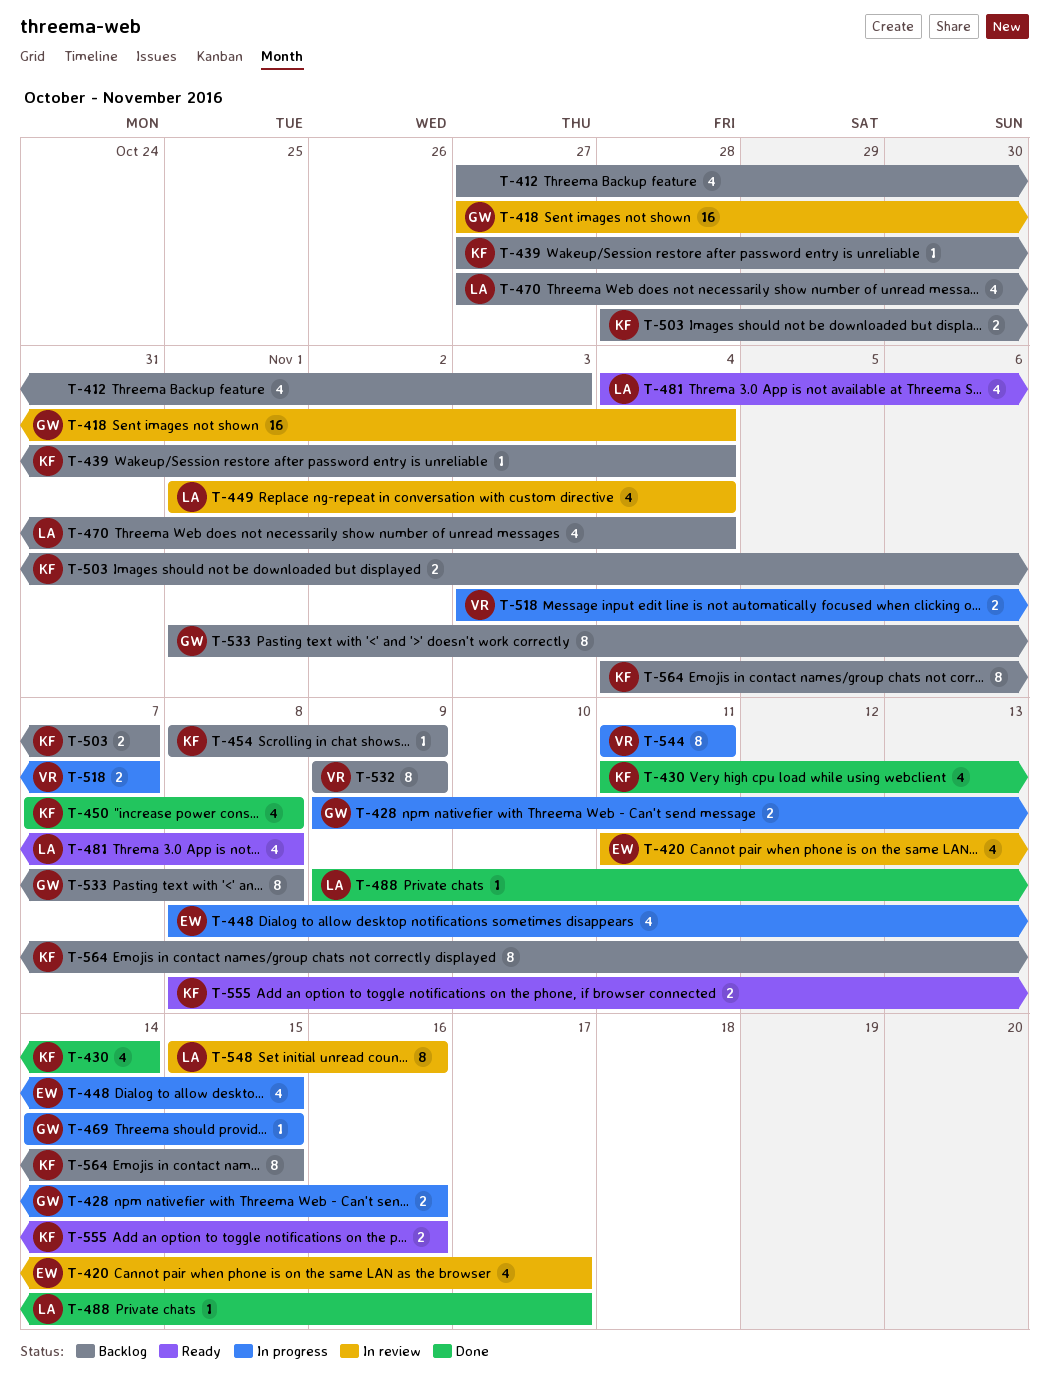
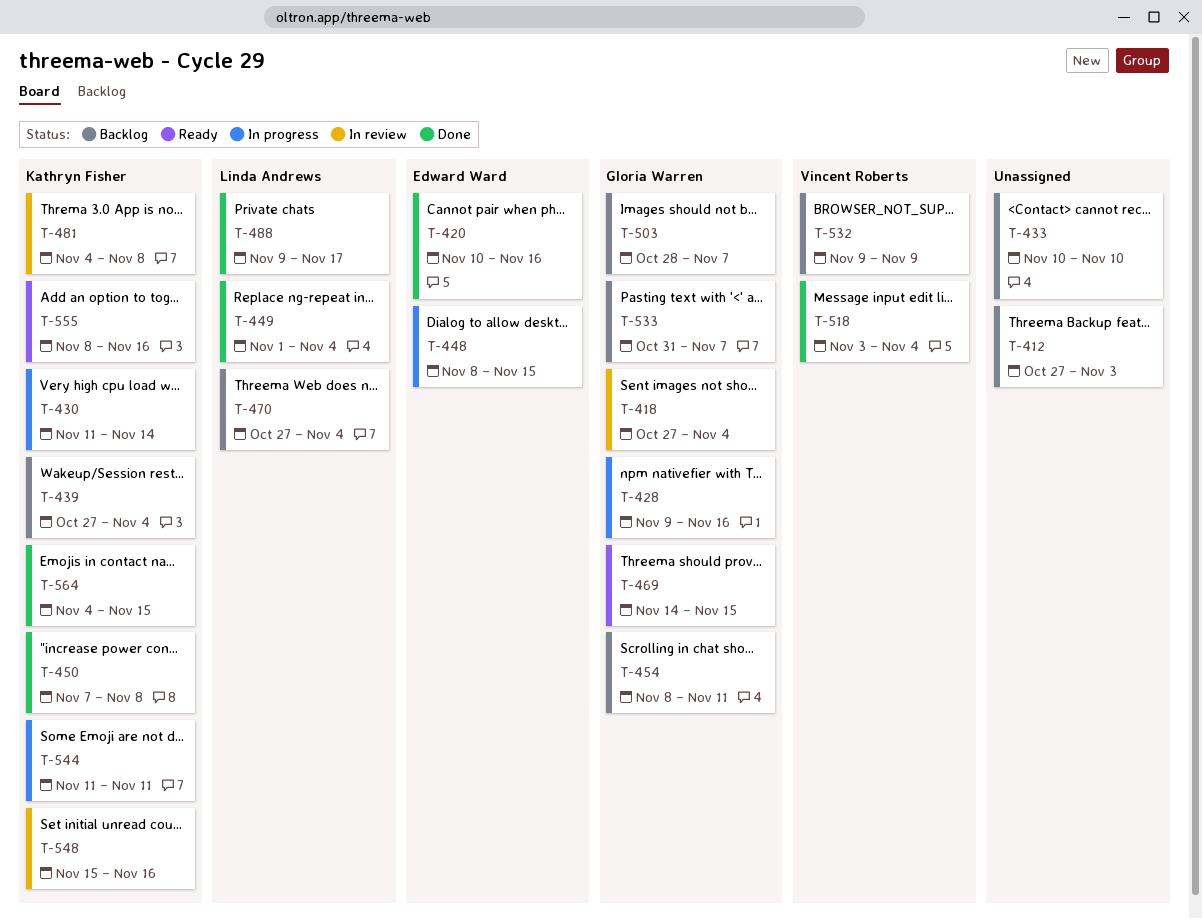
T-420, status: In review -> Done
T-420, start: Nov 11 -> Nov 10
T-420, due: Nov 17 -> Nov 16
T-430, status: Done -> In progress
T-433: none -> present
T-449, status: In review -> Done
T-454, owner: Kathryn Fisher -> Gloria Warren
T-454, due: Nov 9 -> Nov 11
T-469, status: In progress -> Ready
T-481, status: Ready -> In review
T-481, owner: Linda Andrews -> Kathryn Fisher
T-503, owner: Kathryn Fisher -> Gloria Warren
T-518, status: In progress -> Done
T-518, due: Nov 7 -> Nov 4
T-533, start: Nov 1 -> Oct 31
T-533, due: Nov 8 -> Nov 7
T-544, owner: Vincent Roberts -> Kathryn Fisher
T-548, owner: Linda Andrews -> Kathryn Fisher
T-564, status: Backlog -> Done

